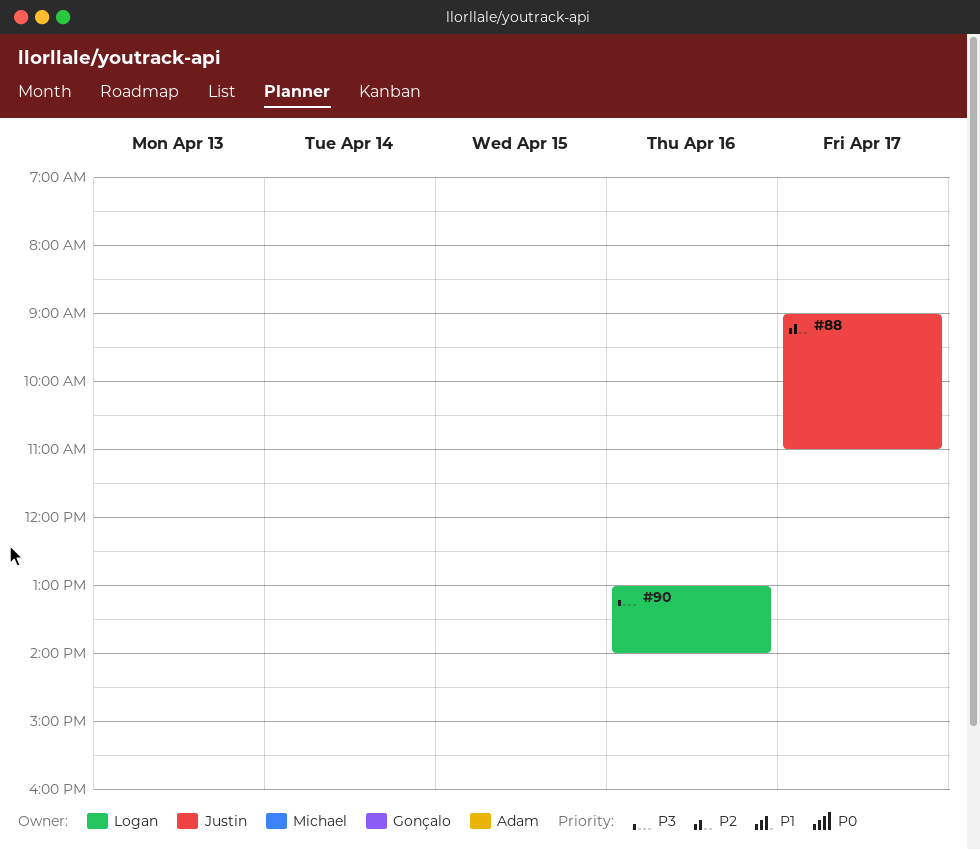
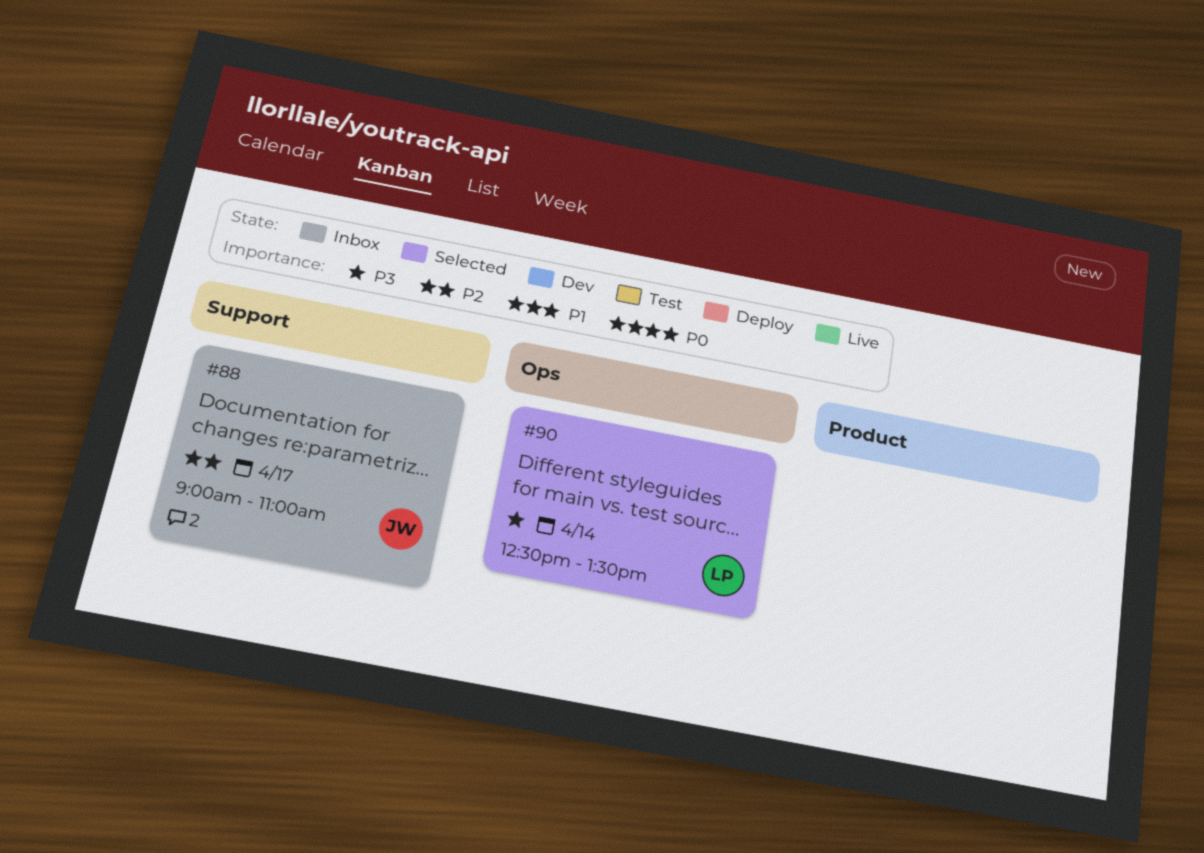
#90, day: Apr 16 -> Apr 14
#90, begins: 13:00 -> 12:30
#90, ends: 14:00 -> 13:30

